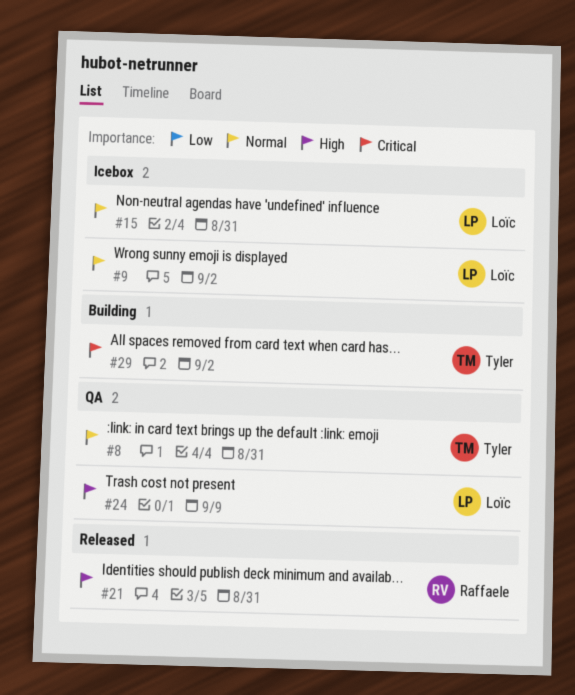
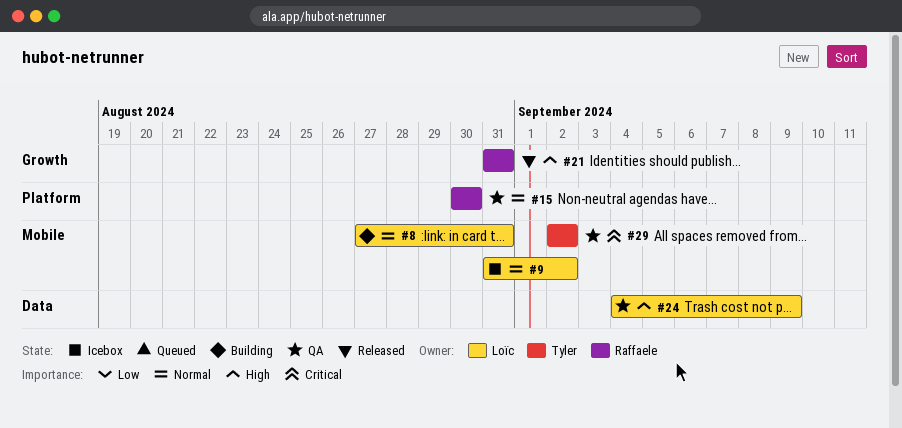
#8, status: QA -> Building
#8, owner: Tyler -> Loïc
#15, status: Icebox -> QA
#15, owner: Loïc -> Raffaele
#15, due: Aug 31 -> Aug 30
#29, status: Building -> QA

